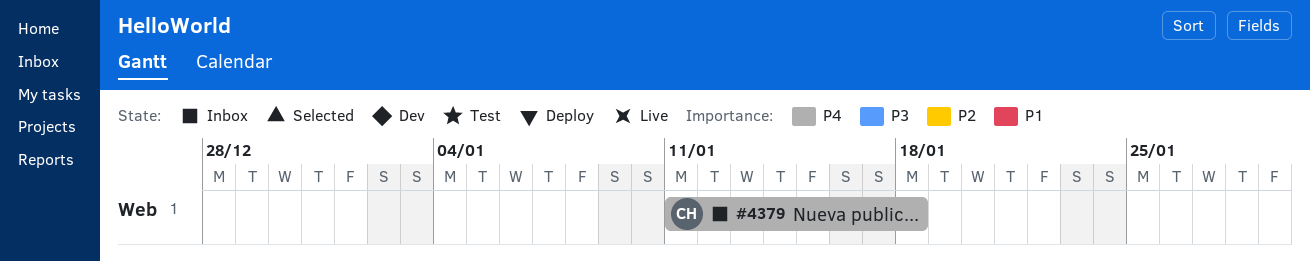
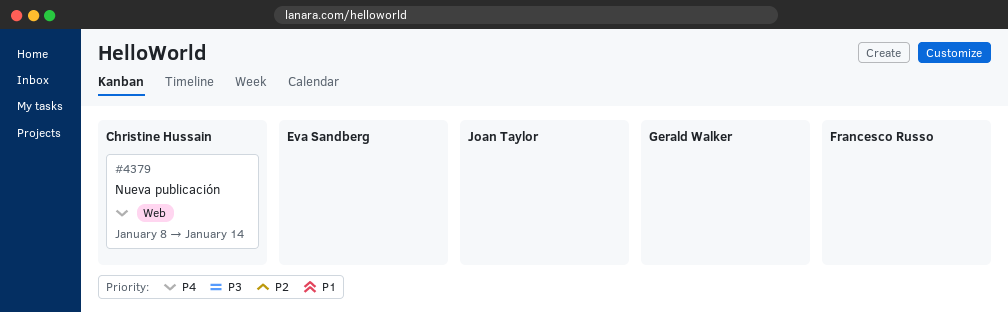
#4379, start: Jan 11 -> Jan 8
#4379, due: Jan 18 -> Jan 14

